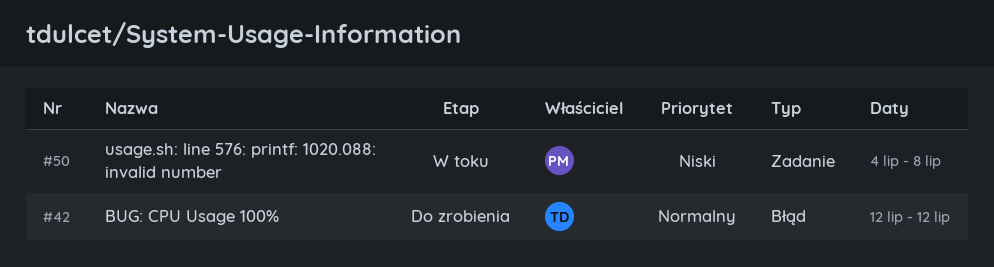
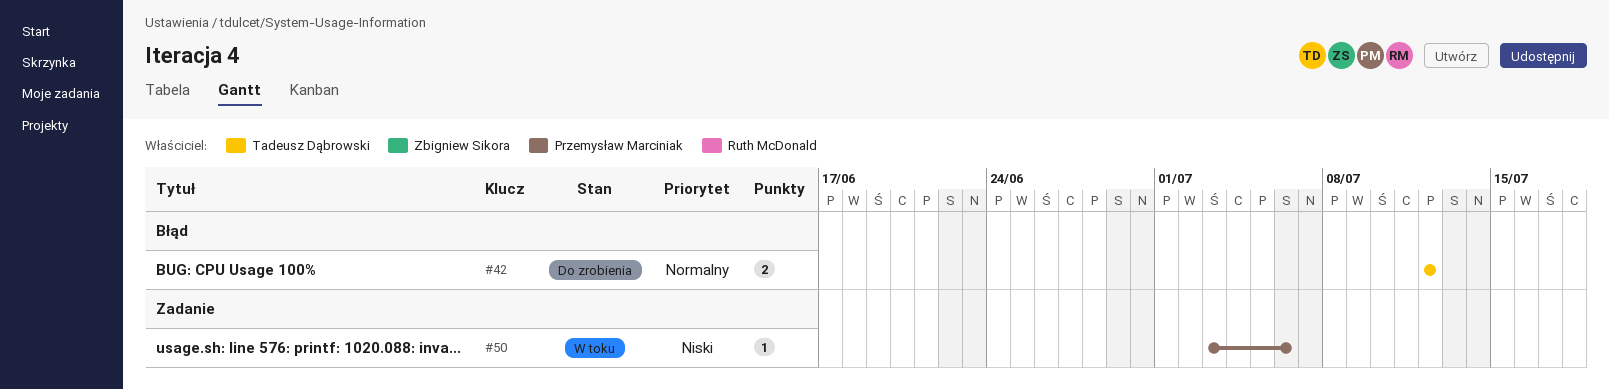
#50, start: Jul 4 -> Jul 3
#50, due: Jul 8 -> Jul 6

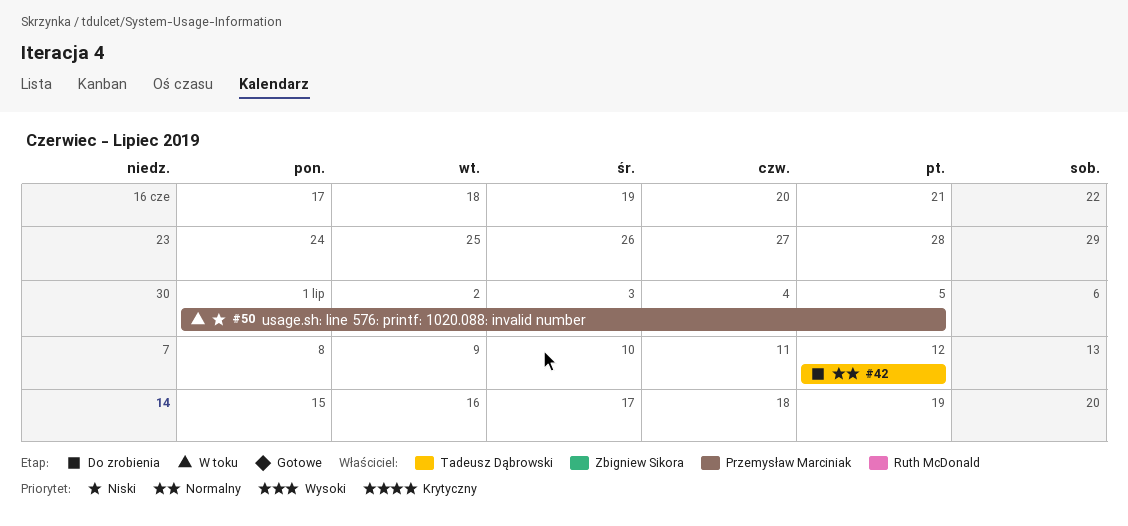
#50, start: Jul 3 -> Jul 1
#50, due: Jul 6 -> Jul 5

